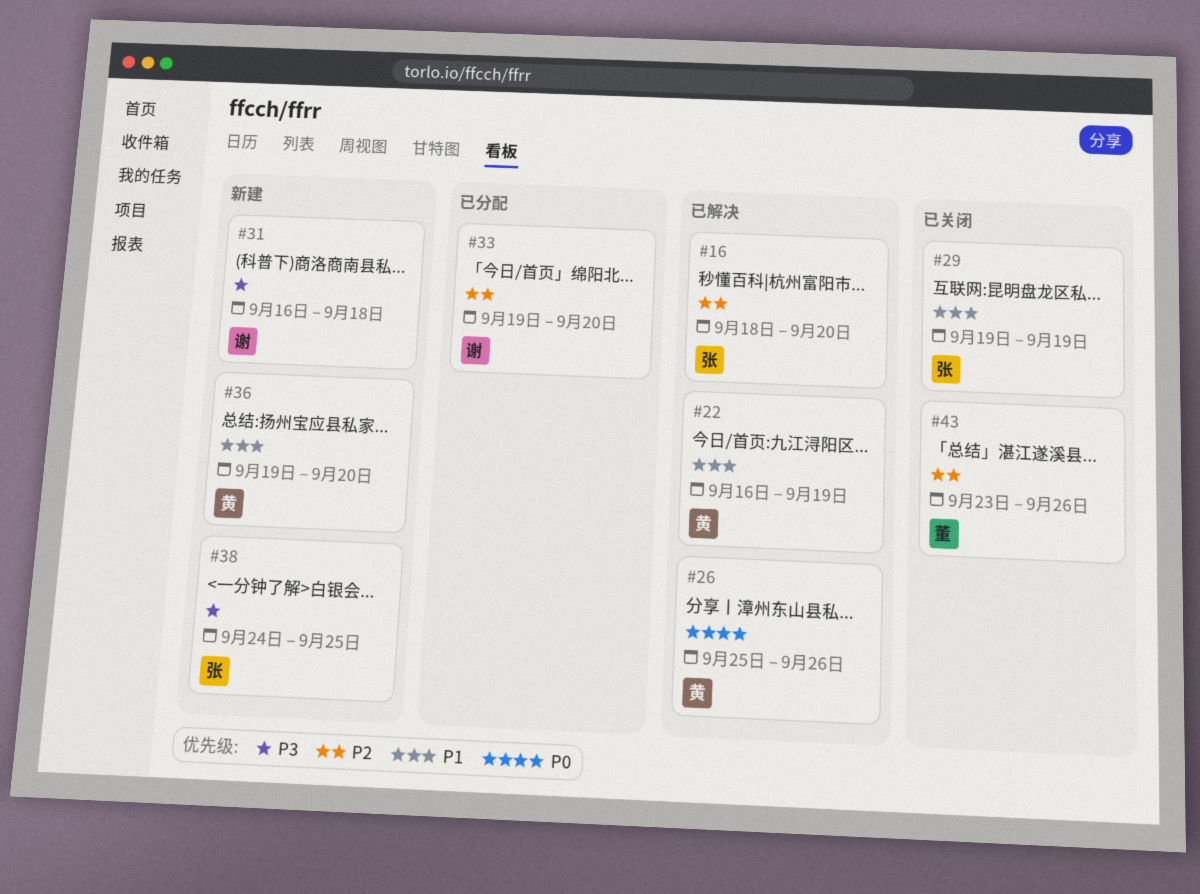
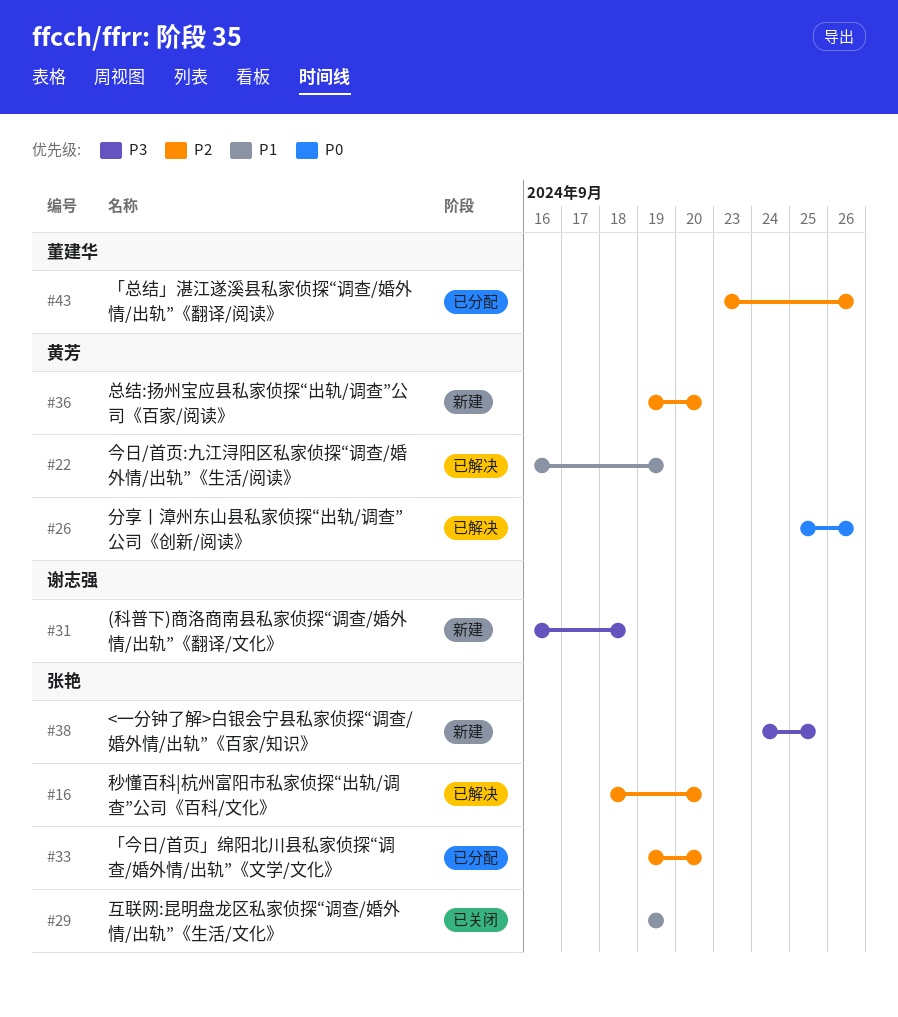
#33, owner: 谢志强 -> 张艳
#36, priority: P1 -> P2
#43, status: 已关闭 -> 已分配

